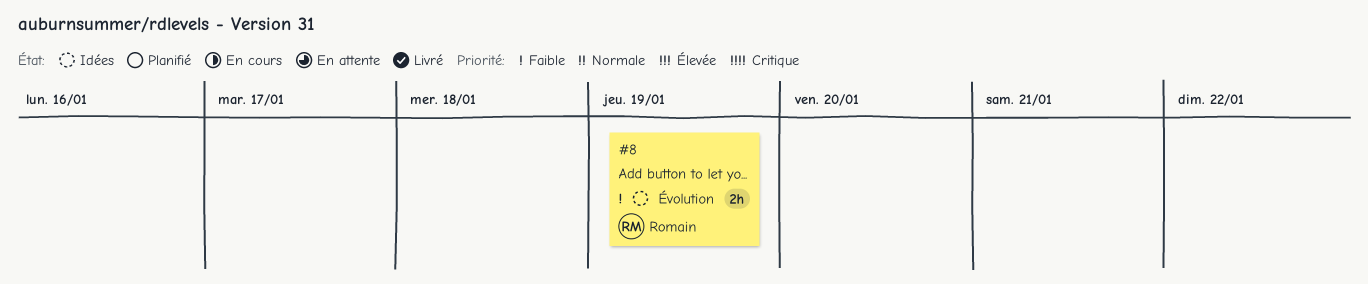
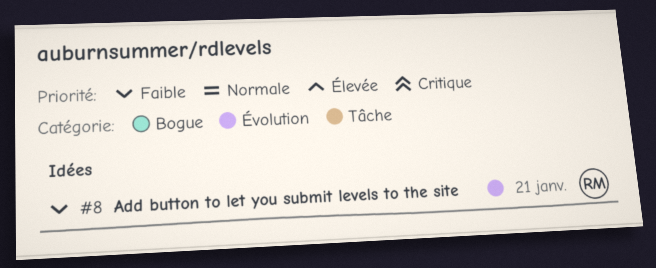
#8, due: Jan 19 -> Jan 21

